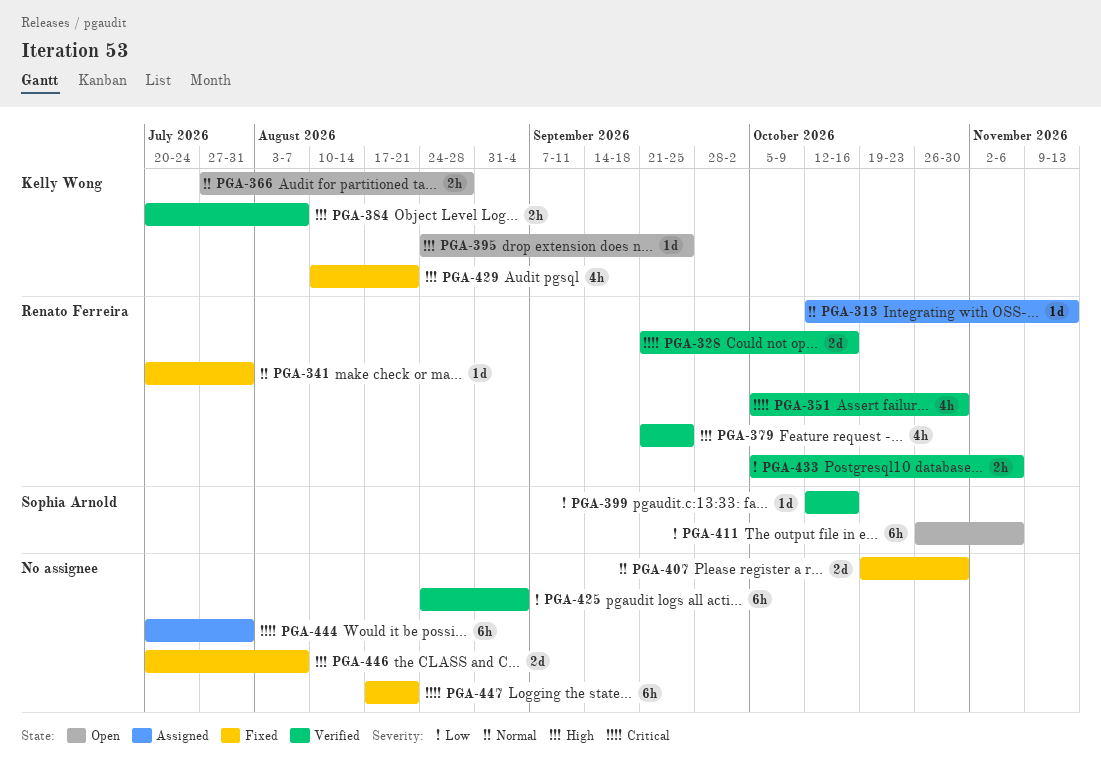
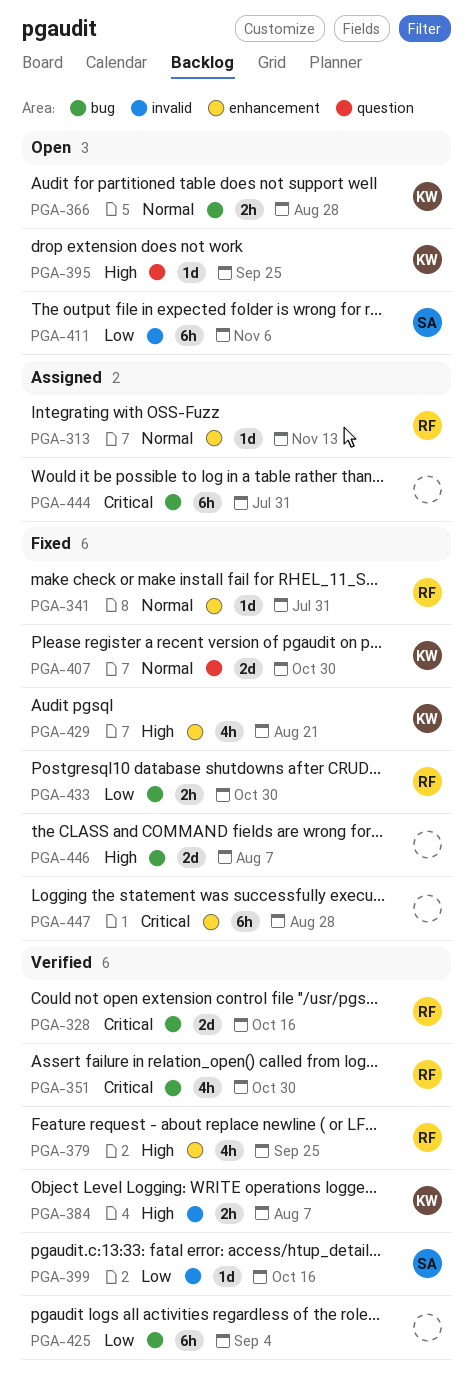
PGA-407, owner: none -> Kelly Wong
PGA-433, status: Verified -> Fixed
PGA-433, due: Nov 6 -> Oct 30
PGA-447, due: Aug 21 -> Aug 28

